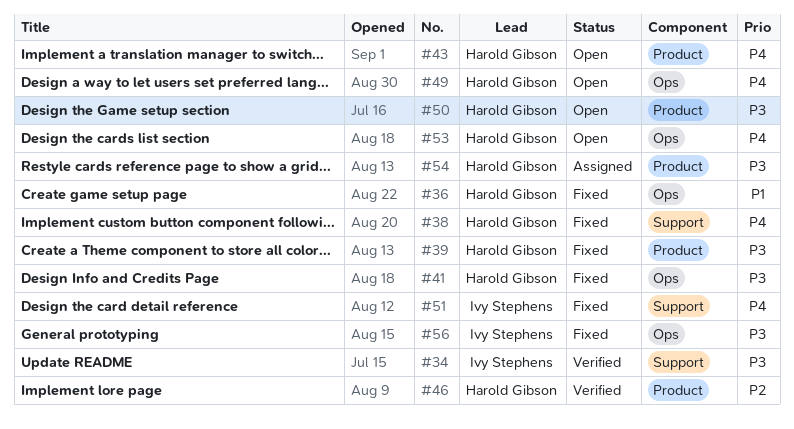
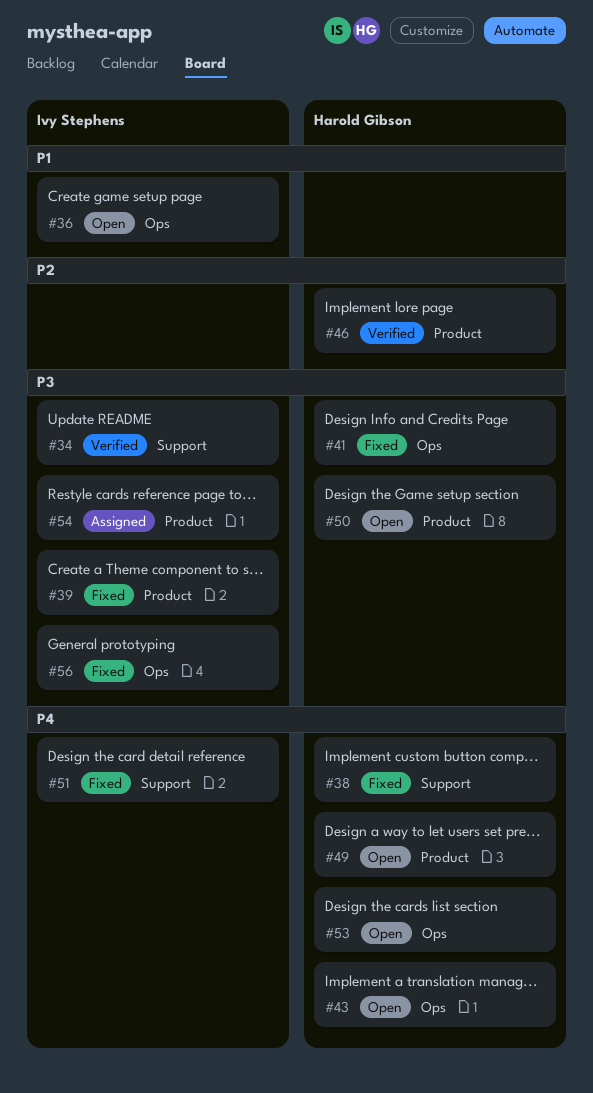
#36, status: Fixed -> Open
#36, owner: Harold Gibson -> Ivy Stephens
#39, owner: Harold Gibson -> Ivy Stephens
#43, label: Product -> Ops
#49, label: Ops -> Product
#54, owner: Harold Gibson -> Ivy Stephens

